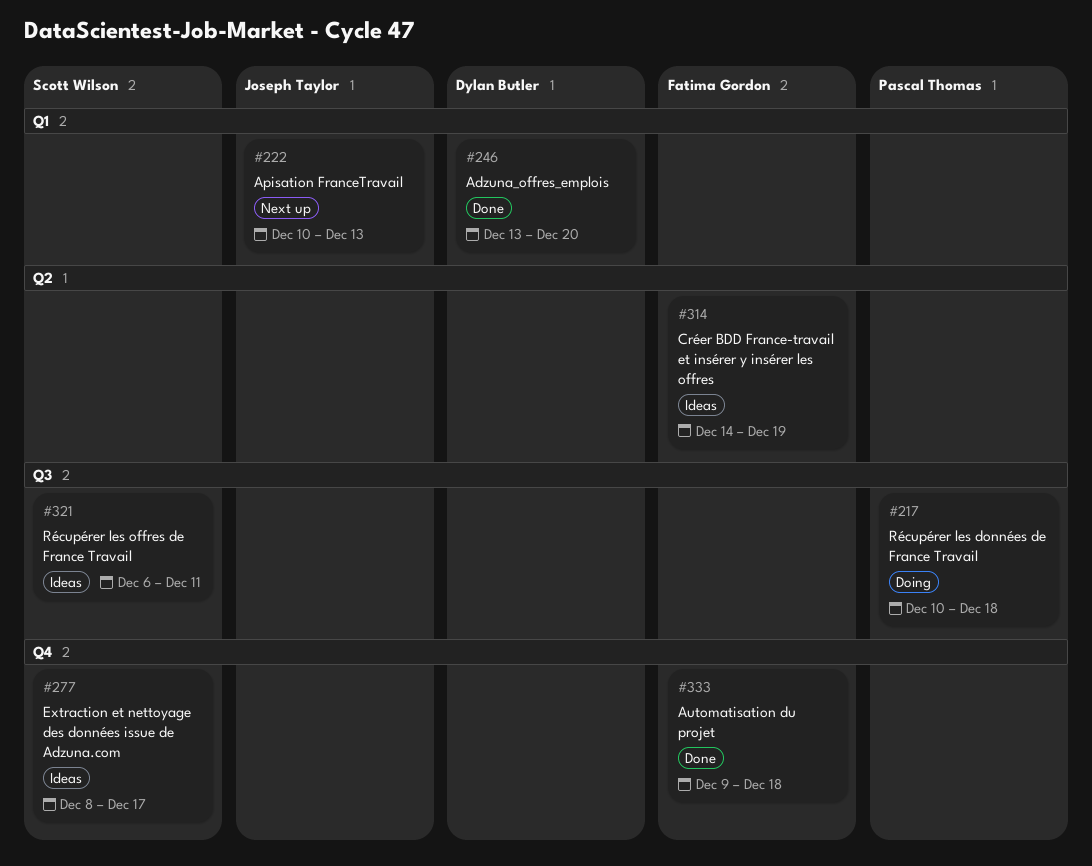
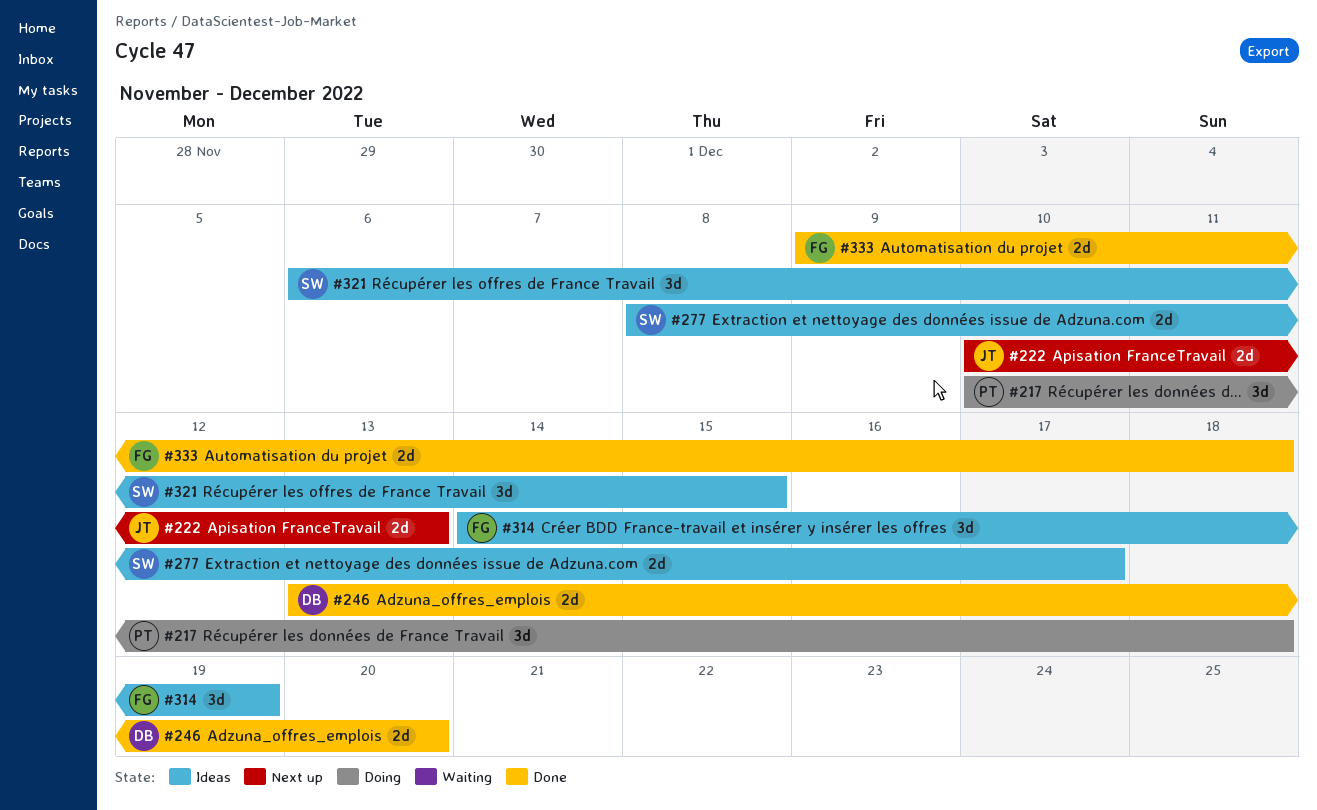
#321, due: Dec 11 -> Dec 15

